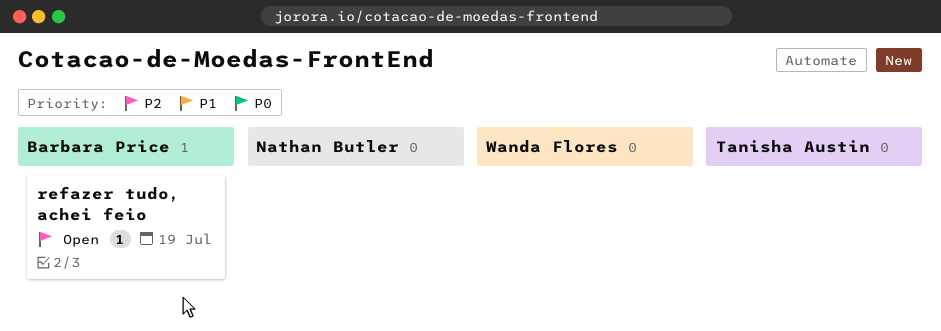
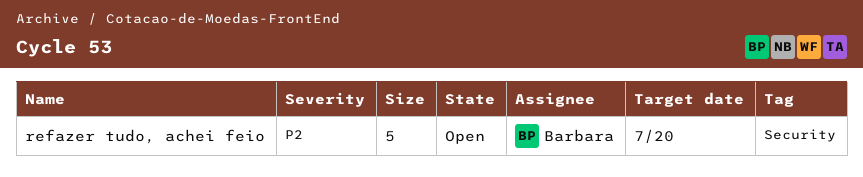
refazer tudo, achei feio, estimate: 1 -> 5
refazer tudo, achei feio, due: Jul 19 -> Jul 20

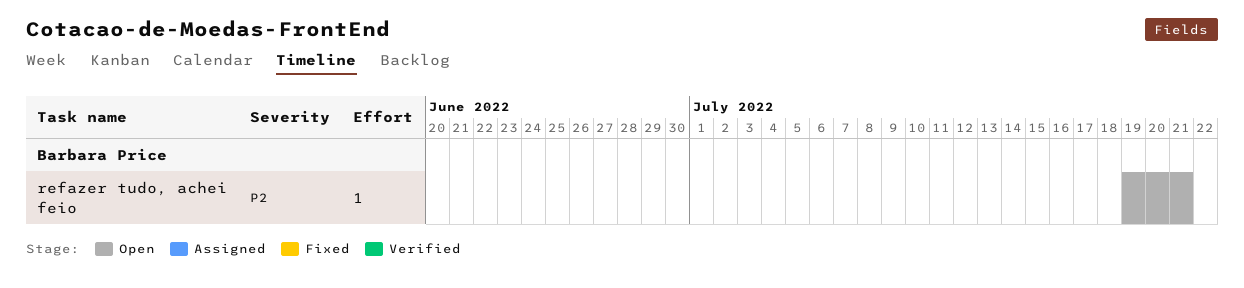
refazer tudo, achei feio, estimate: 5 -> 1
refazer tudo, achei feio, due: Jul 20 -> Jul 21

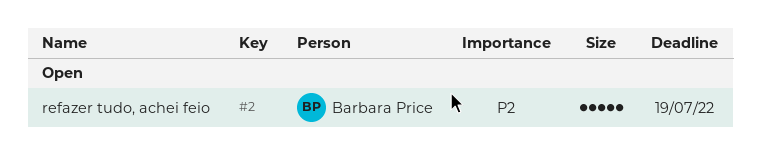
refazer tudo, achei feio, estimate: 1 -> 5
refazer tudo, achei feio, due: Jul 21 -> Jul 19

